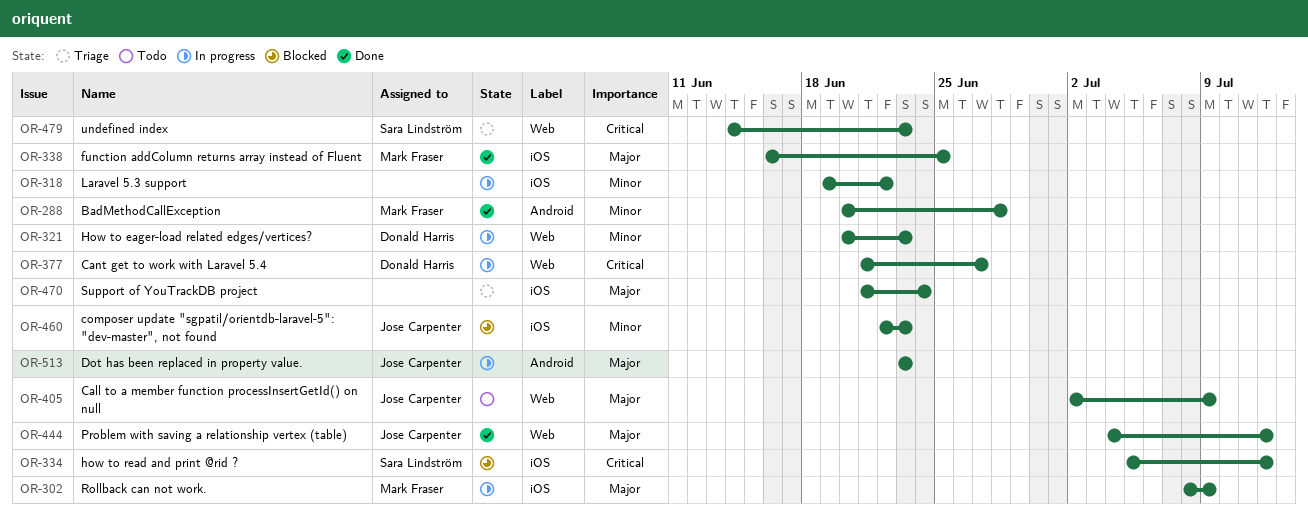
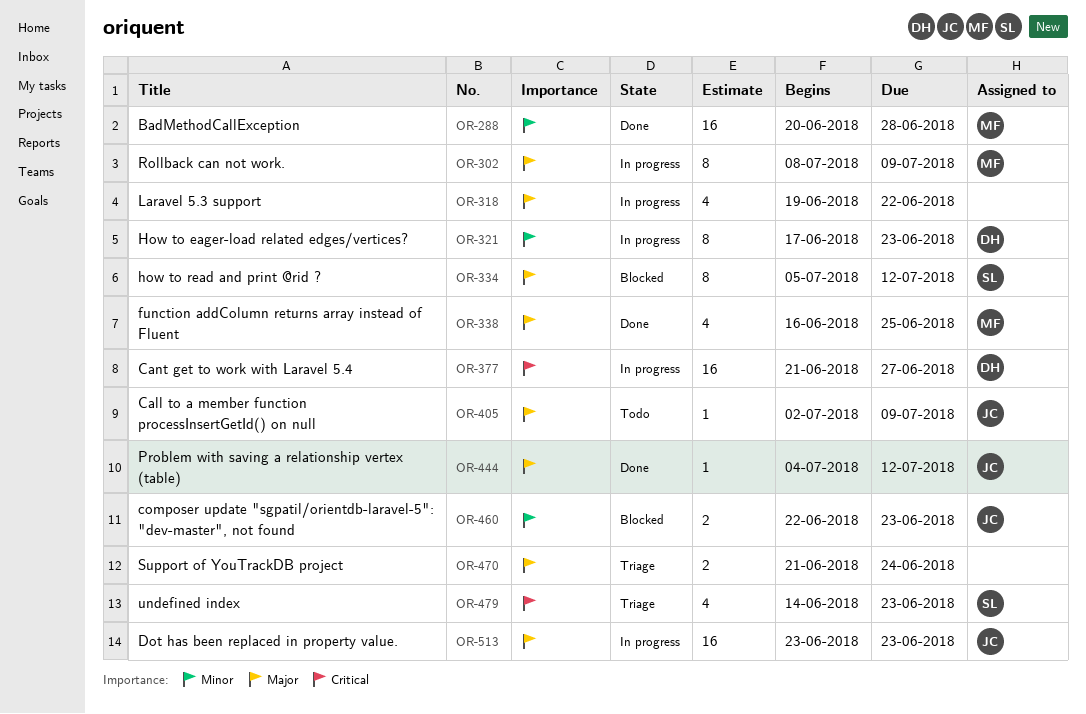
OR-318, priority: Minor -> Major
OR-321, start: Jun 20 -> Jun 17
OR-334, priority: Critical -> Major

